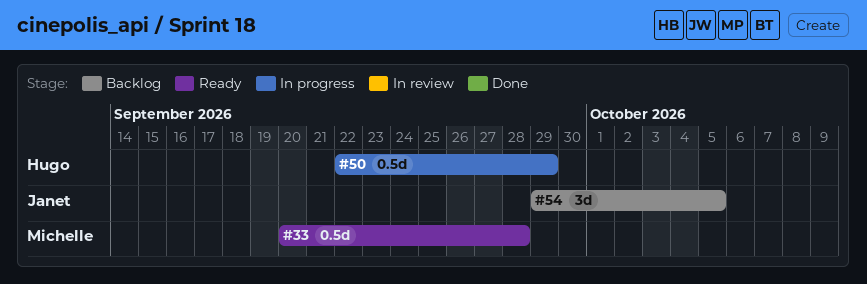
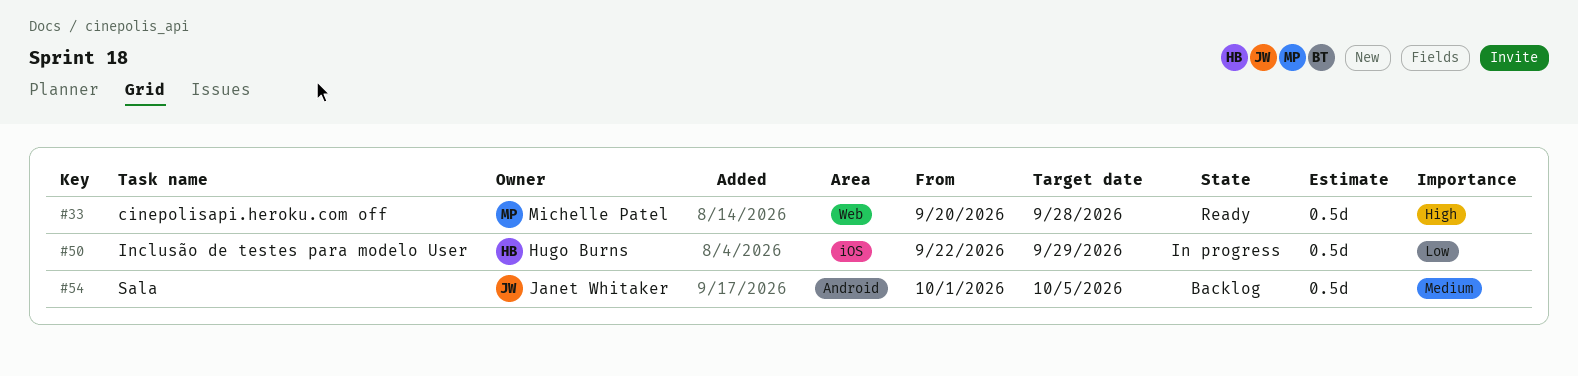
#54, estimate: 3d -> 0.5d
#54, start: Sep 29 -> Oct 1

